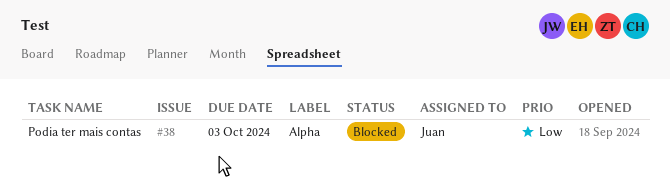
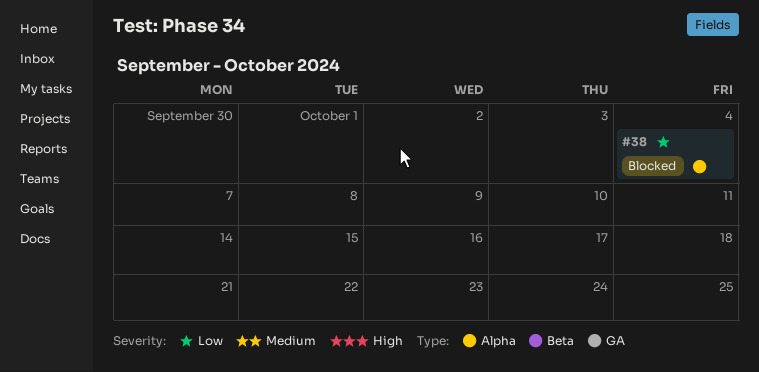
#38, due: Oct 3 -> Oct 4

